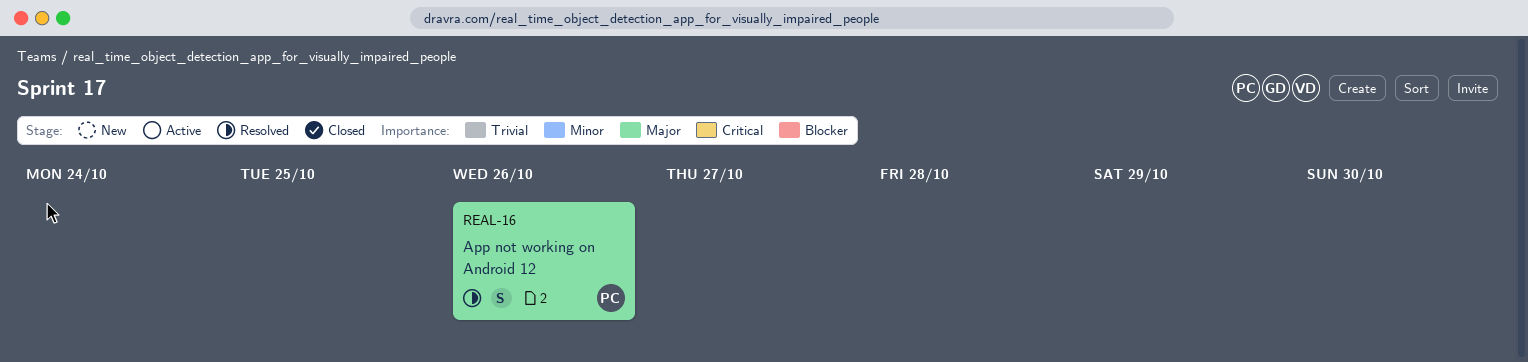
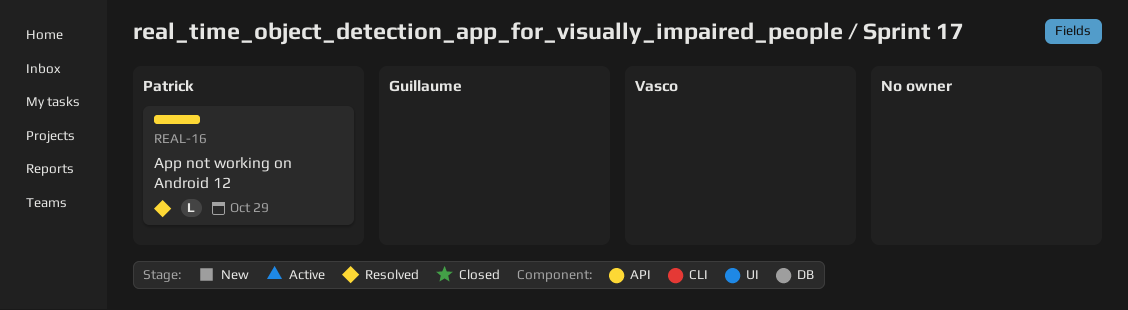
REAL-16, estimate: S -> L
REAL-16, due: Oct 26 -> Oct 29

